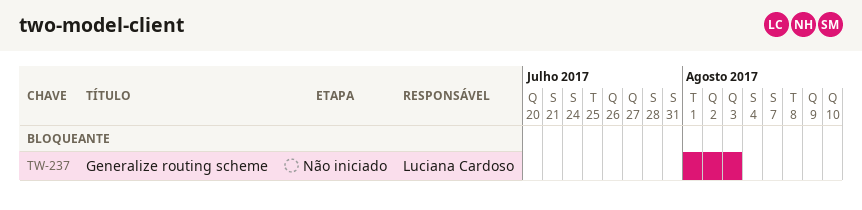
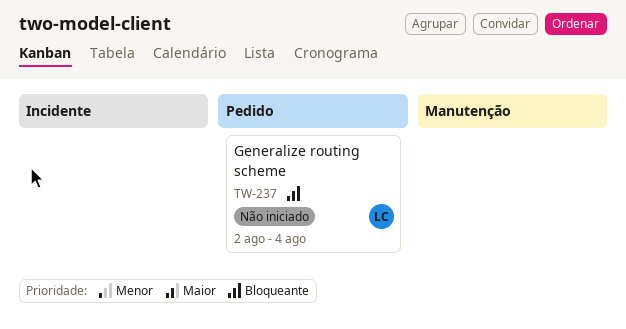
TW-237, start: Aug 1 -> Aug 2
TW-237, due: Aug 3 -> Aug 4

